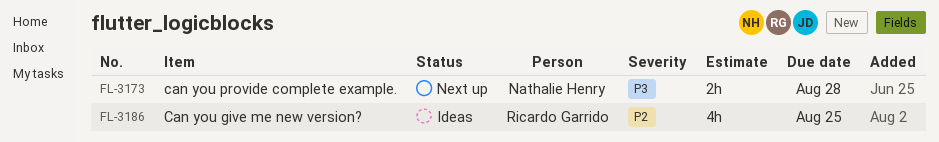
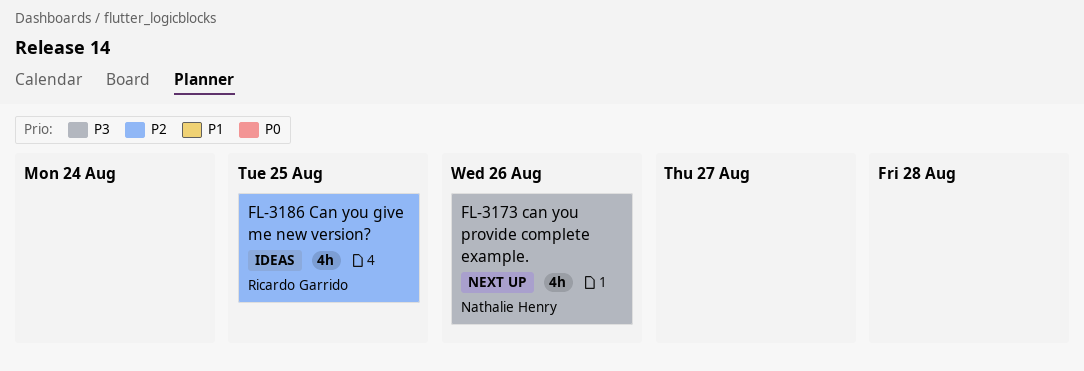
FL-3173, estimate: 2h -> 4h
FL-3173, due: Aug 28 -> Aug 26

